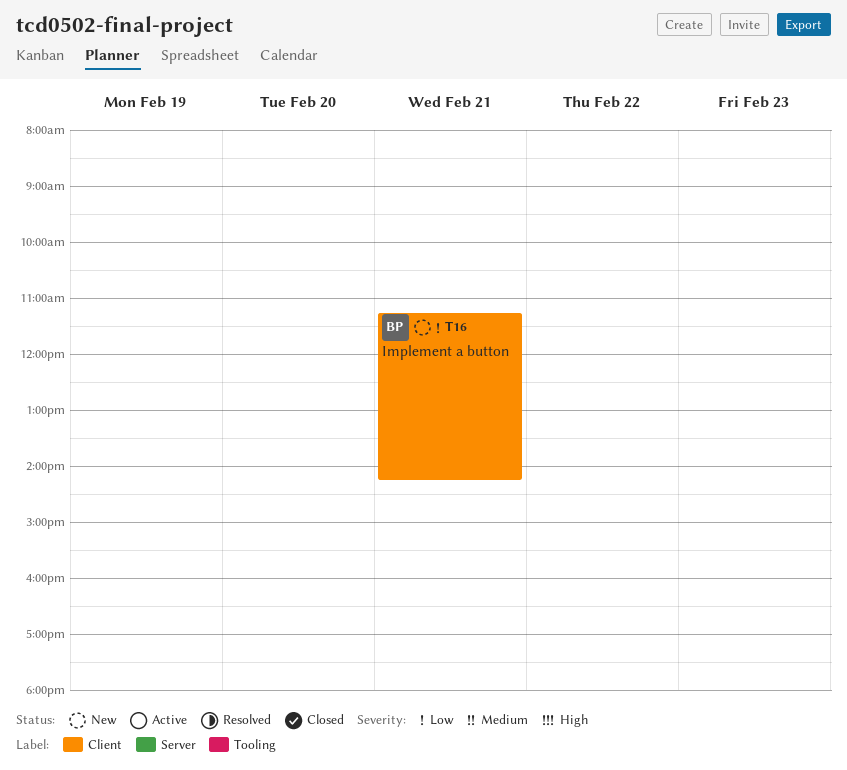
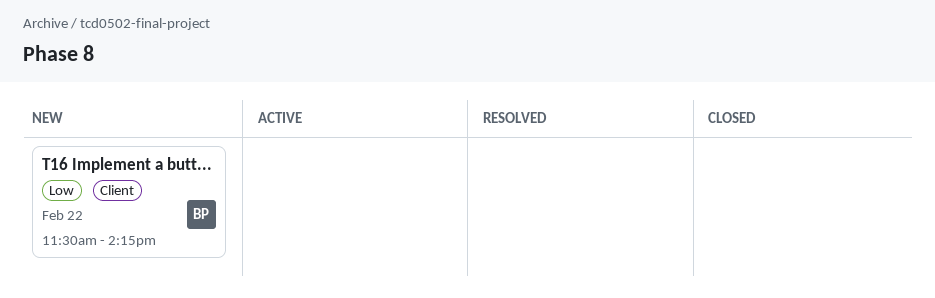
T16, day: Feb 21 -> Feb 22
T16, begins: 11:15 -> 11:30

